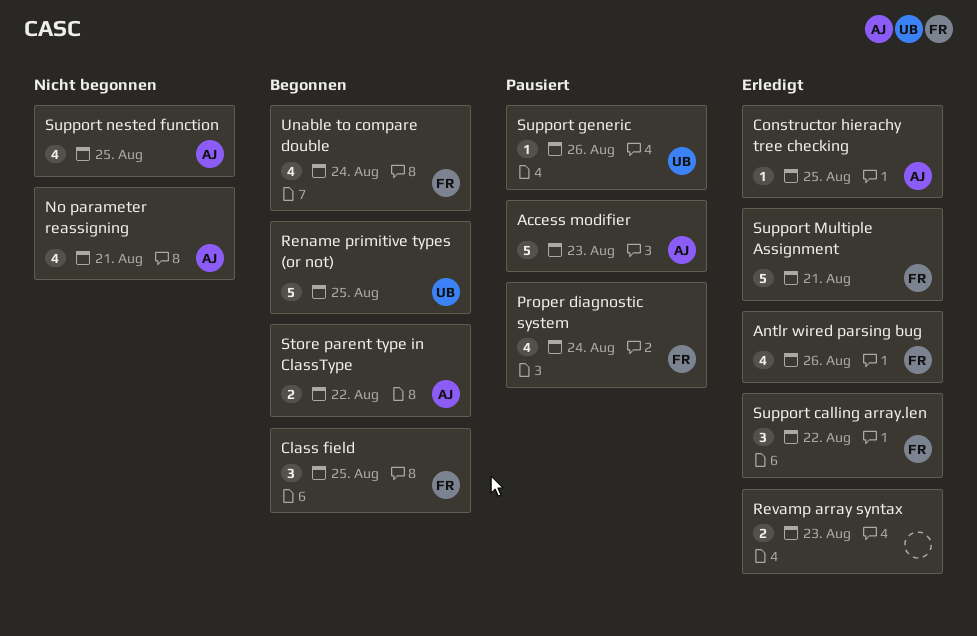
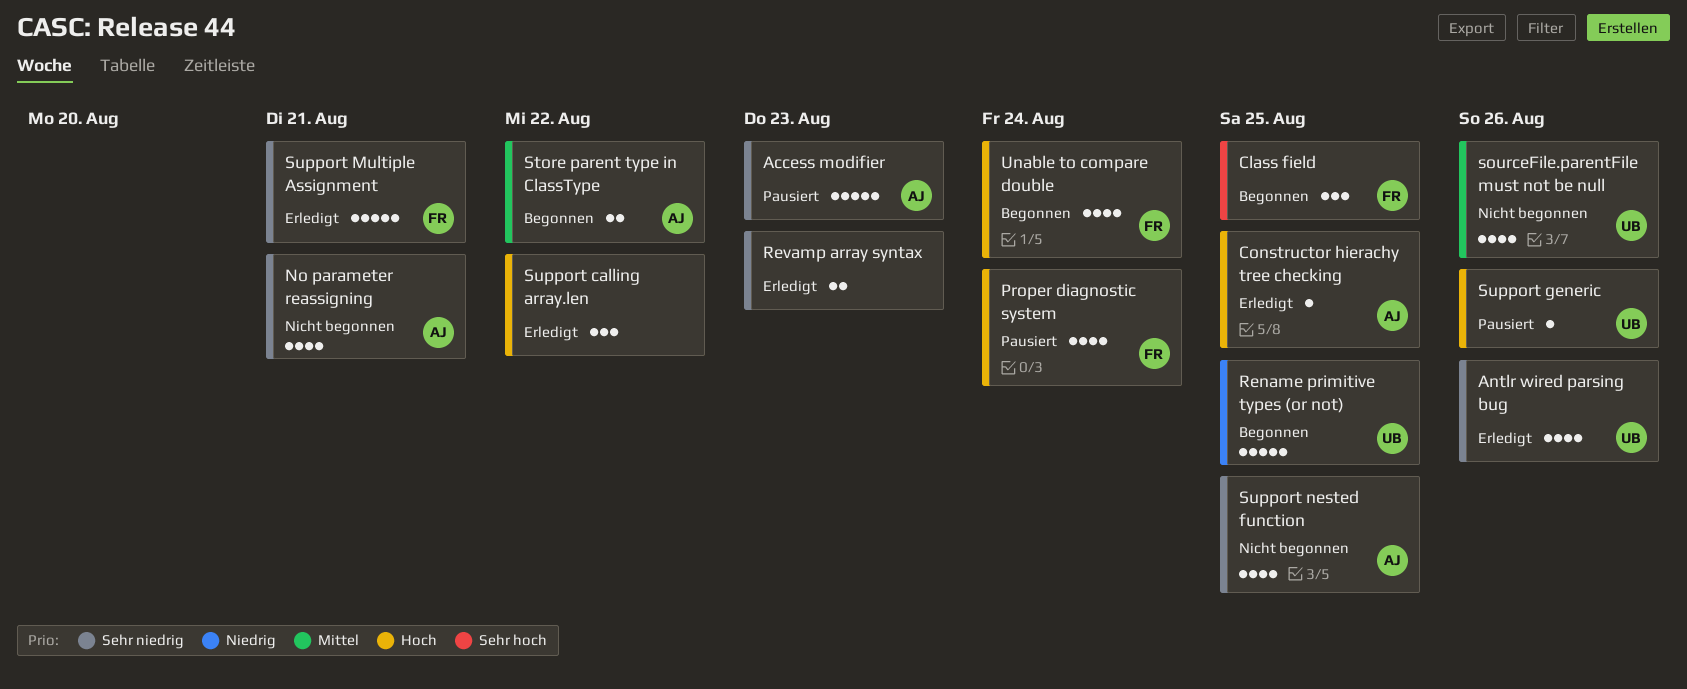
Antlr wired parsing bug, owner: FR -> UB
sourceFile.parentFile must not be null: none -> present
Support calling array.len, owner: FR -> none

